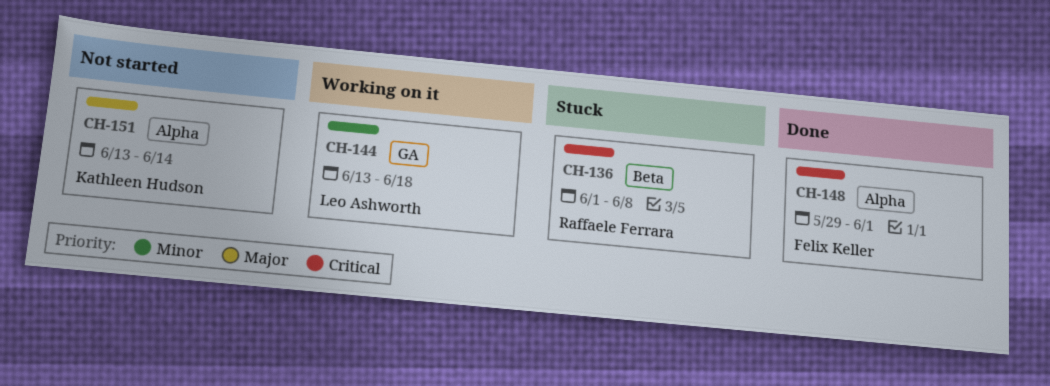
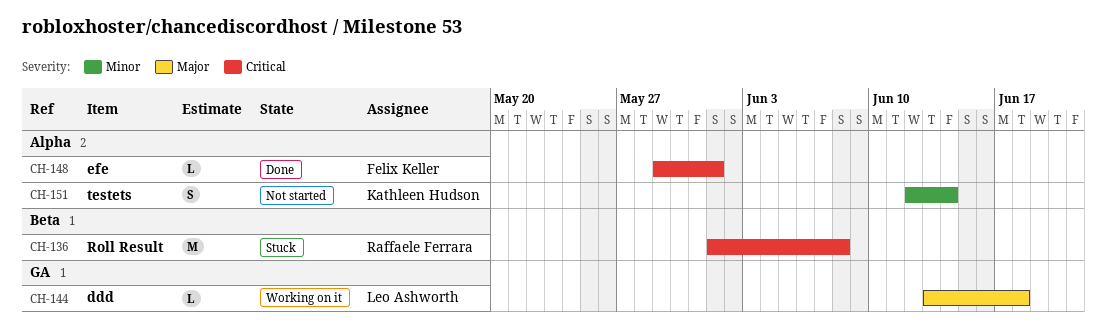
CH-144, priority: Minor -> Major
CH-151, priority: Major -> Minor
CH-151, start: Jun 13 -> Jun 12

